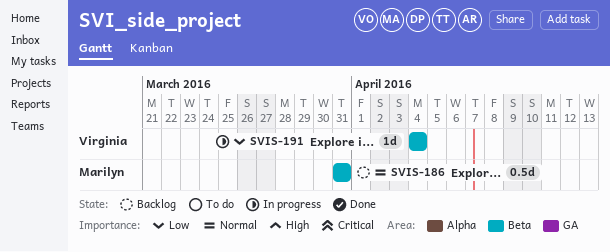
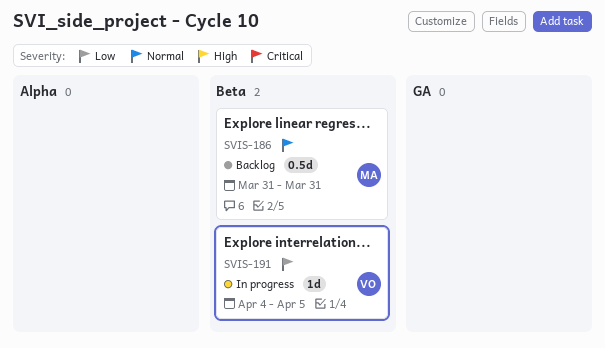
SVIS-191, due: Apr 4 -> Apr 5

